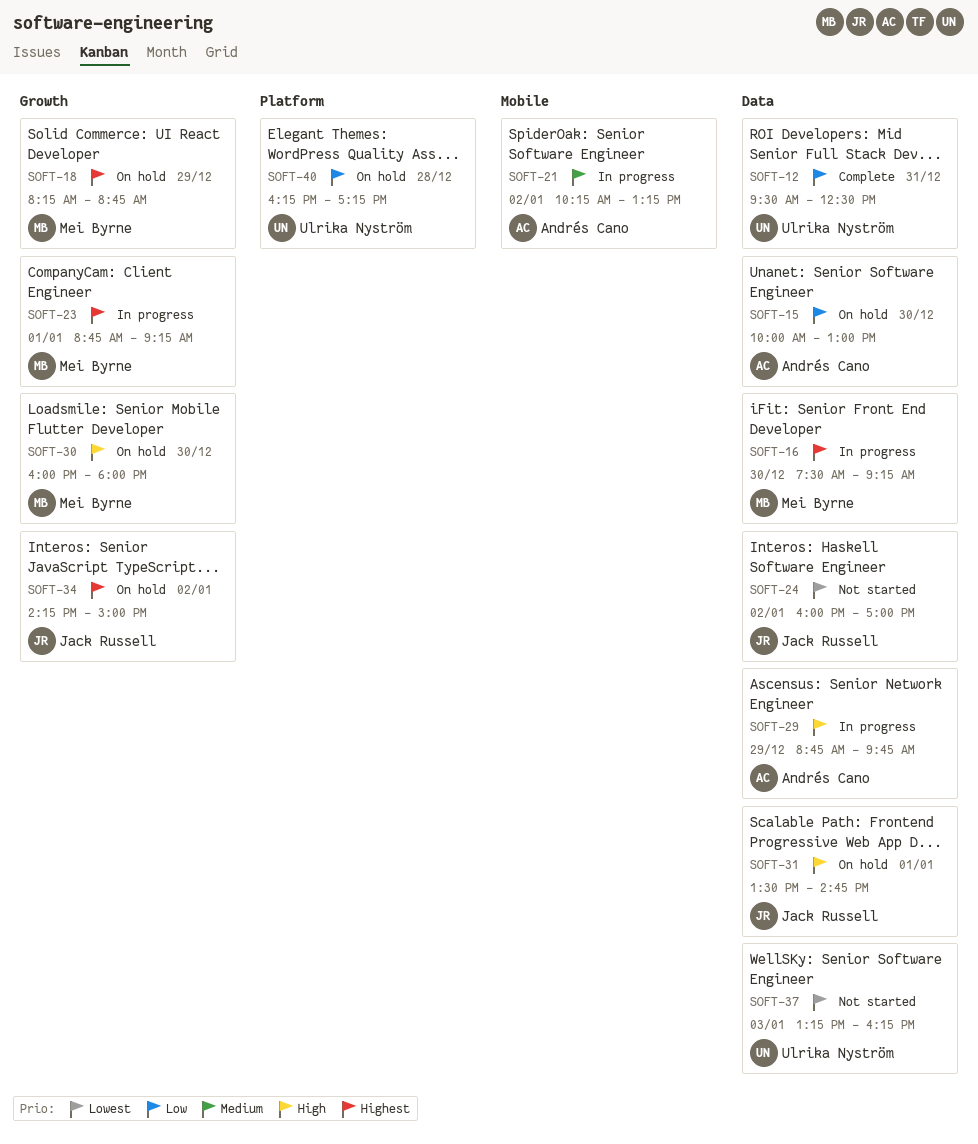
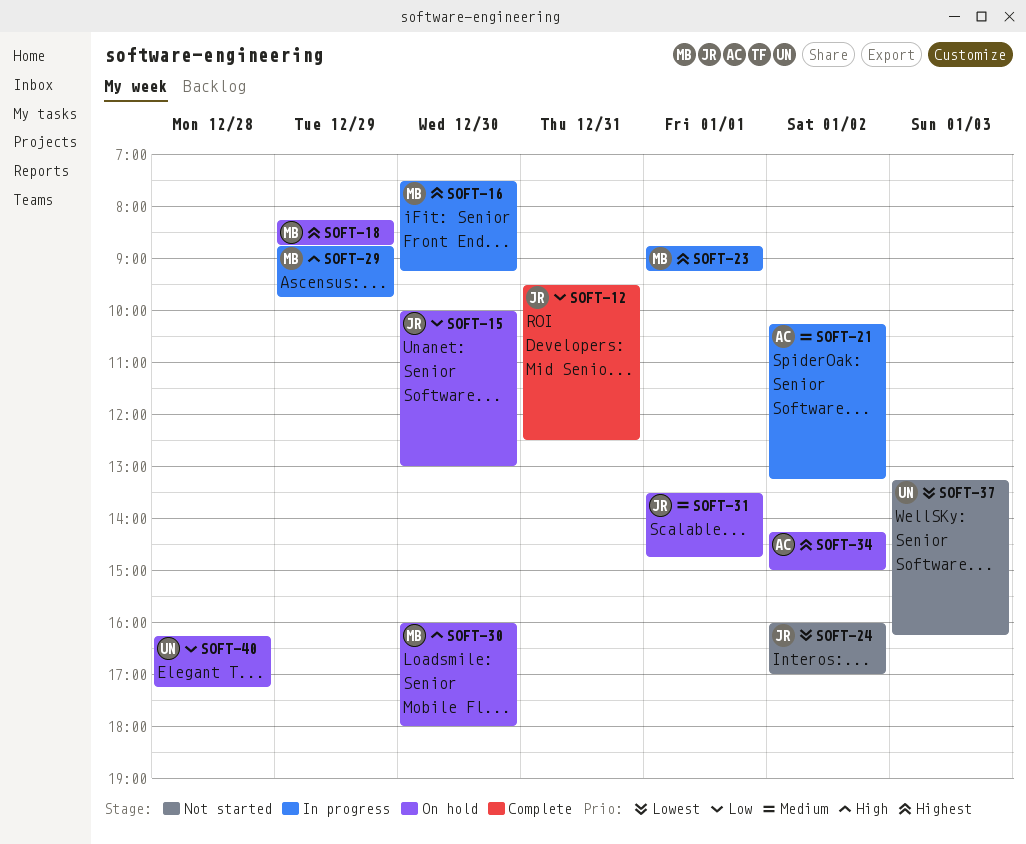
SOFT-12, owner: Ulrika Nyström -> Jack Russell
SOFT-15, owner: Andrés Cano -> Jack Russell
SOFT-29, owner: Andrés Cano -> Mei Byrne
SOFT-31, priority: High -> Medium
SOFT-34, owner: Jack Russell -> Andrés Cano

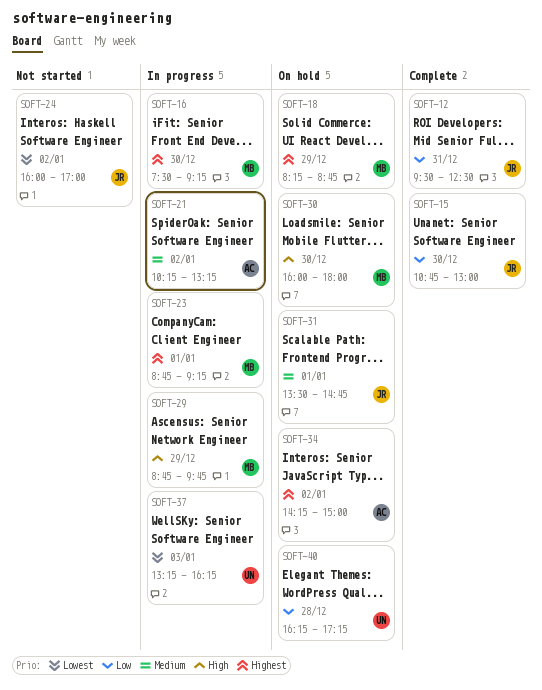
SOFT-15, status: On hold -> Complete
SOFT-15, begins: 10:00 -> 10:45
SOFT-37, status: Not started -> In progress

